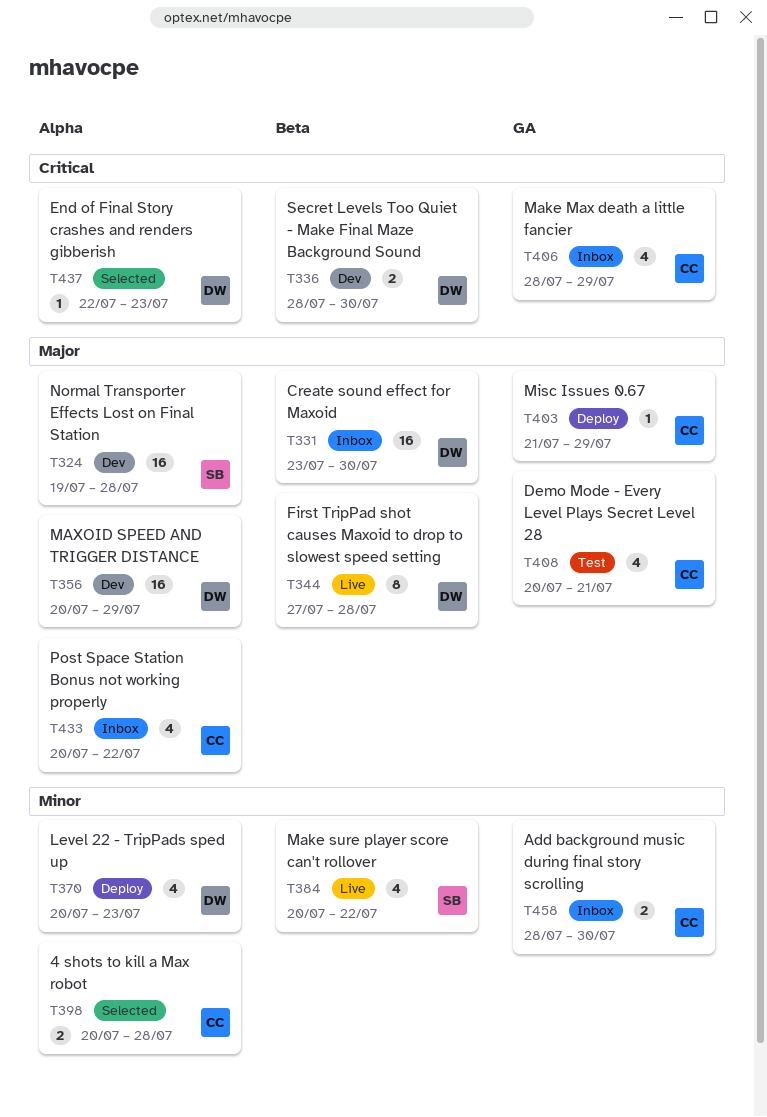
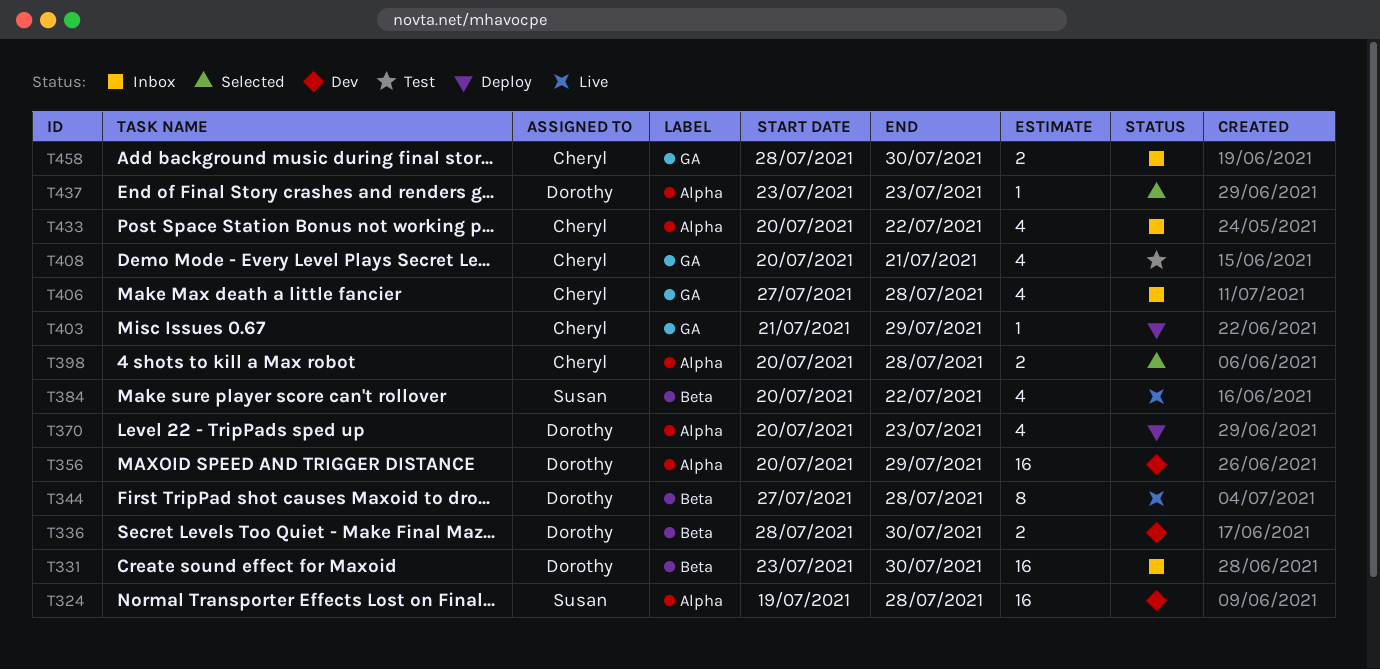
T406, start: Jul 28 -> Jul 27
T406, due: Jul 29 -> Jul 28
T437, start: Jul 22 -> Jul 23

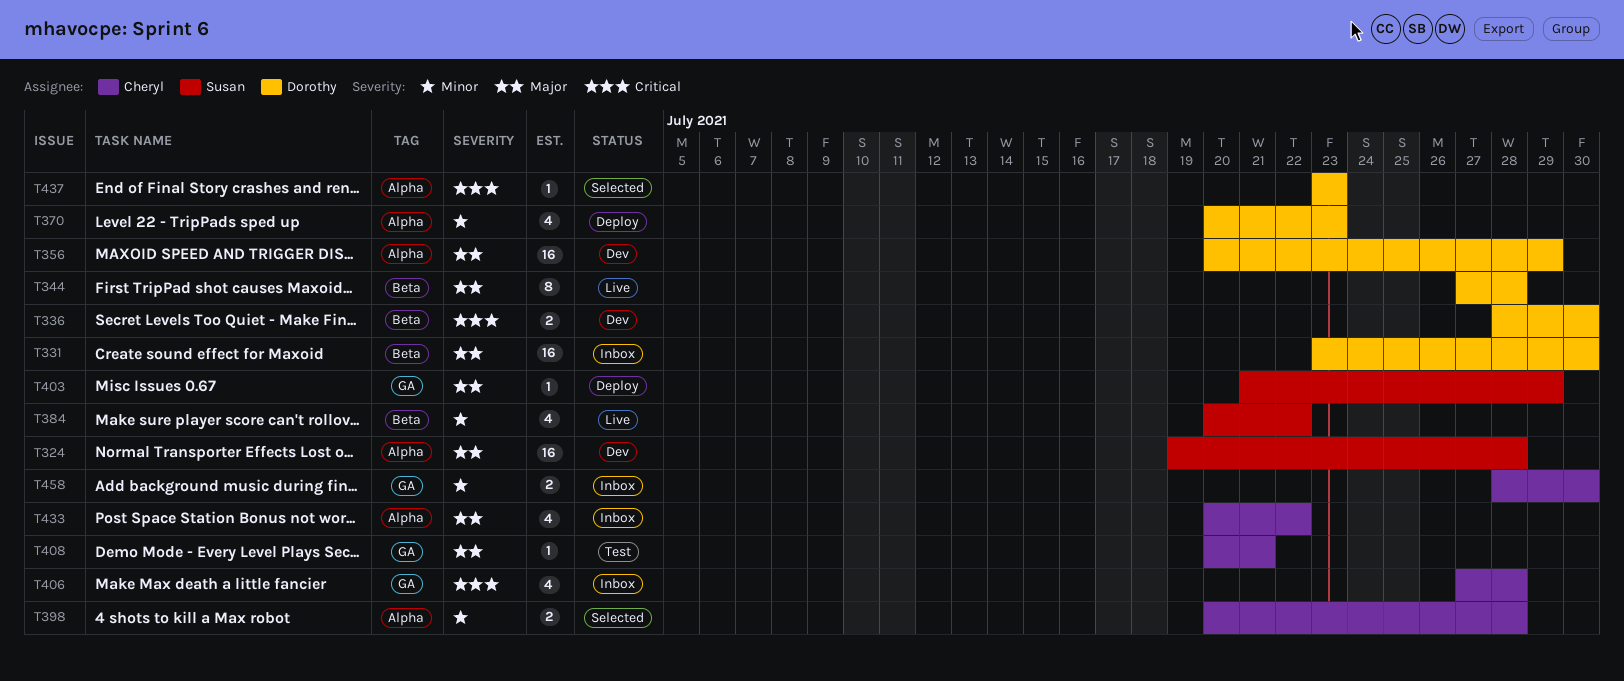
T403, owner: Cheryl -> Susan
T408, estimate: 4 -> 1

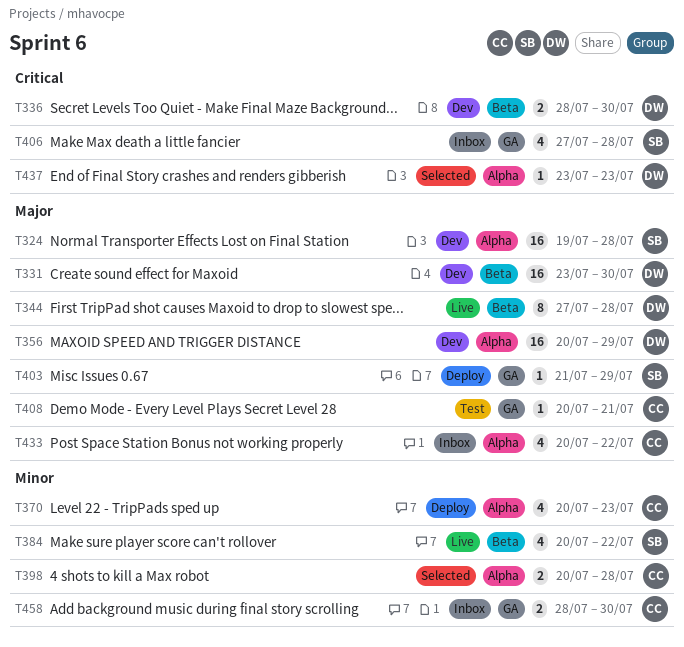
T331, status: Inbox -> Dev
T370, owner: Dorothy -> Cheryl
T406, owner: Cheryl -> Susan

